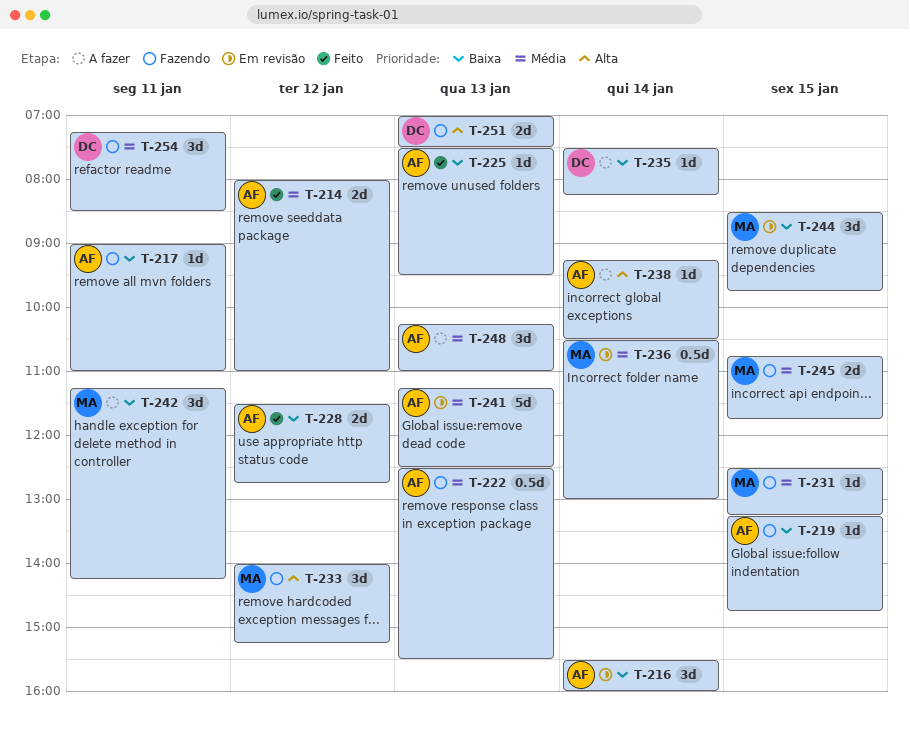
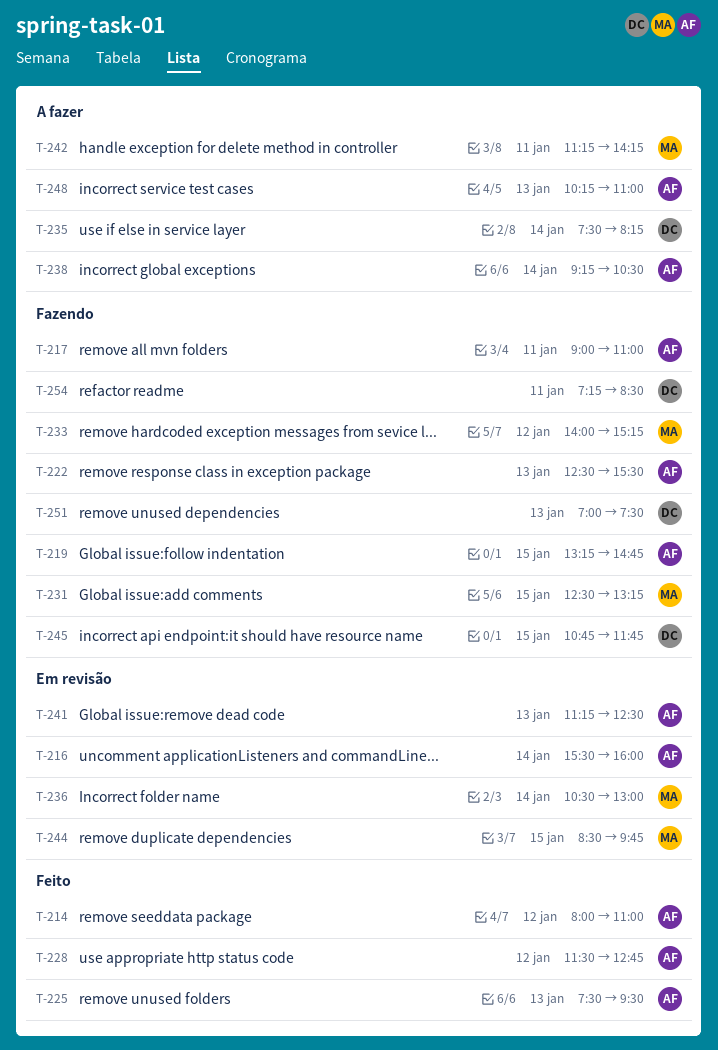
T-245, owner: MA -> DC

